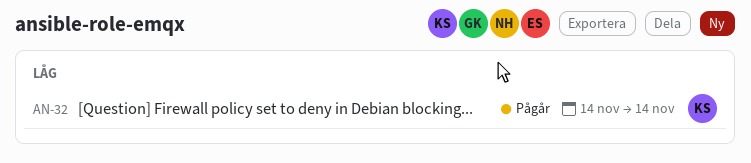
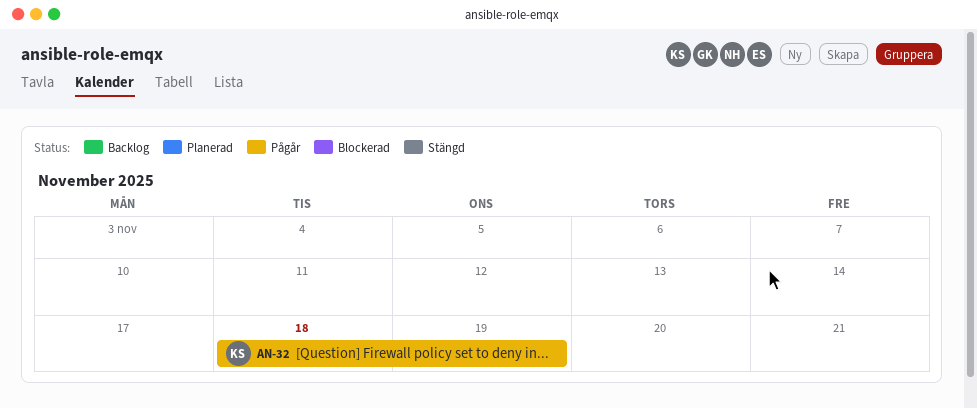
AN-32, start: Nov 14 -> Nov 18
AN-32, due: Nov 14 -> Nov 19

